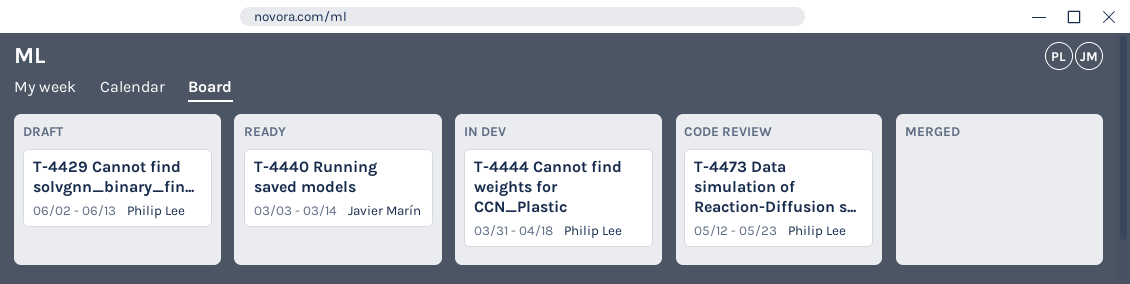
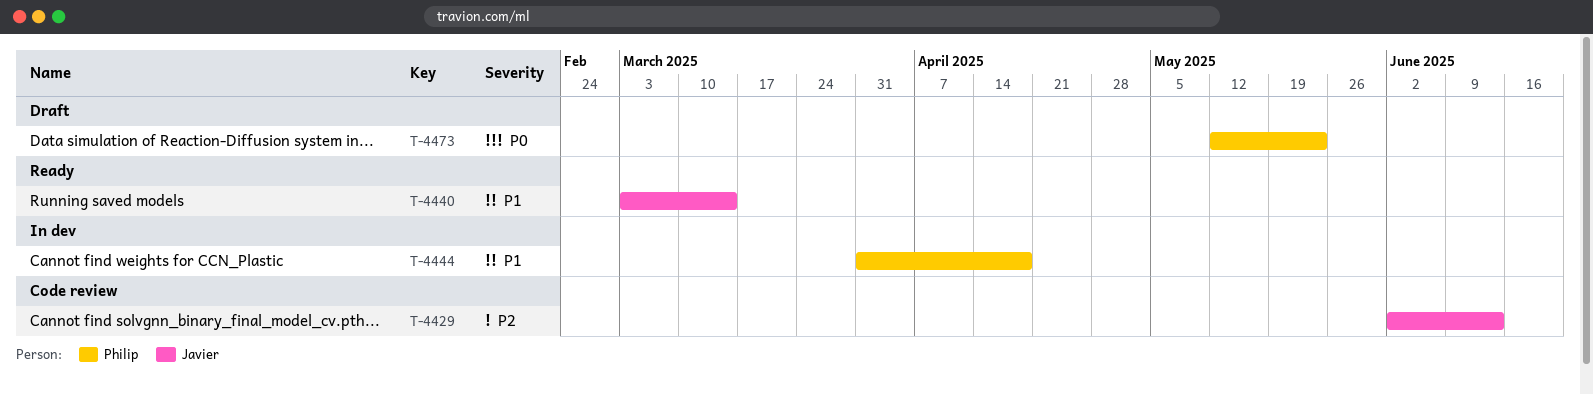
T-4429, status: Draft -> Code review
T-4429, owner: Philip Lee -> Javier Marín
T-4473, status: Code review -> Draft

